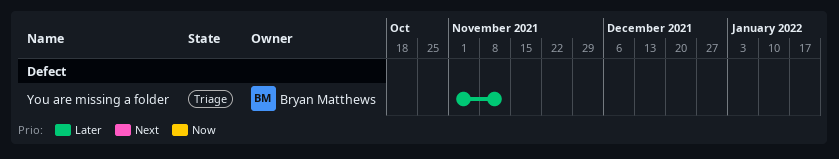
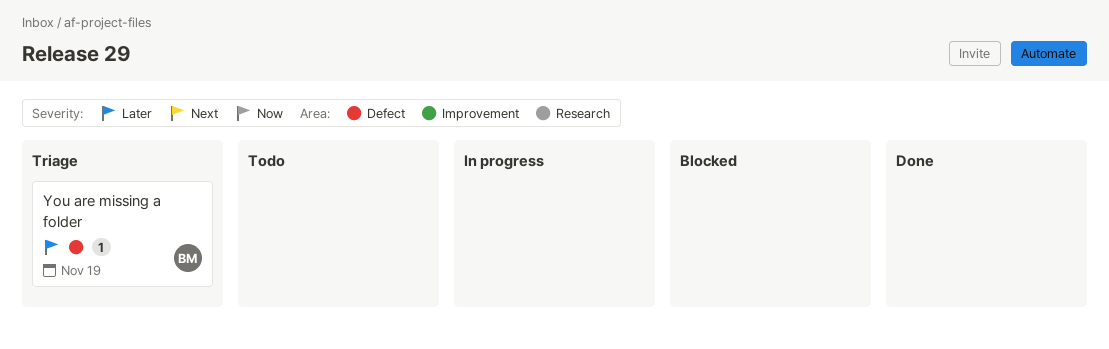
You are missing a folder, due: Nov 12 -> Nov 19

